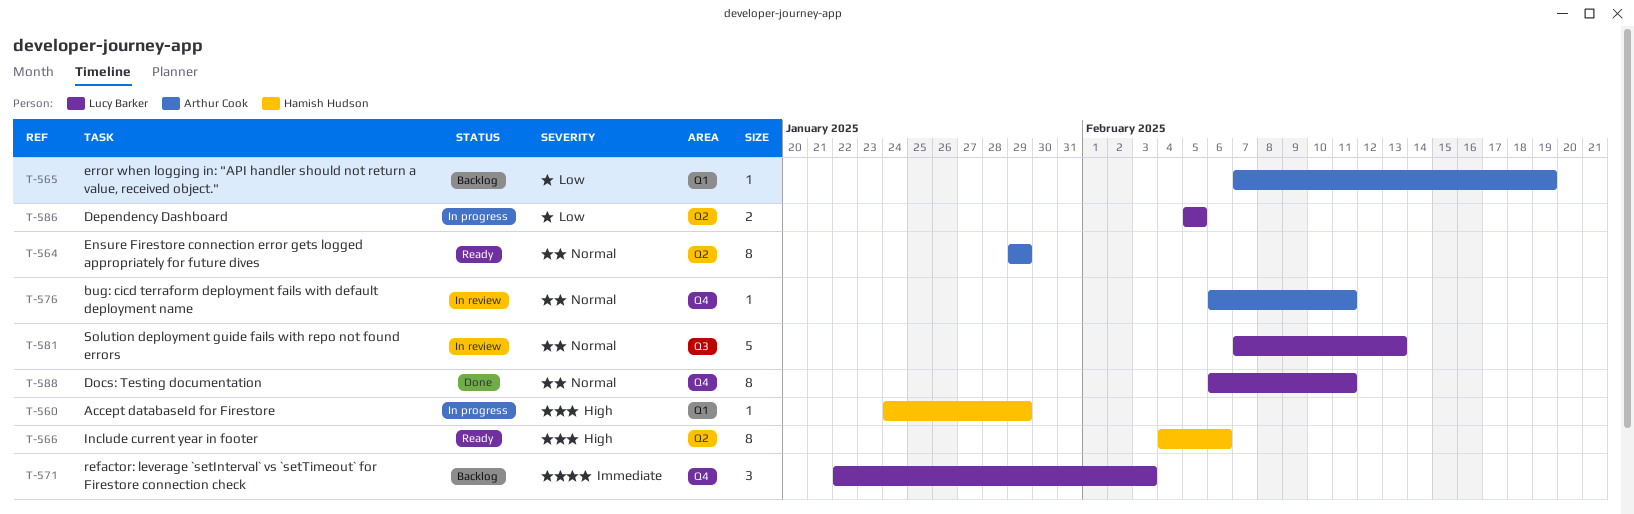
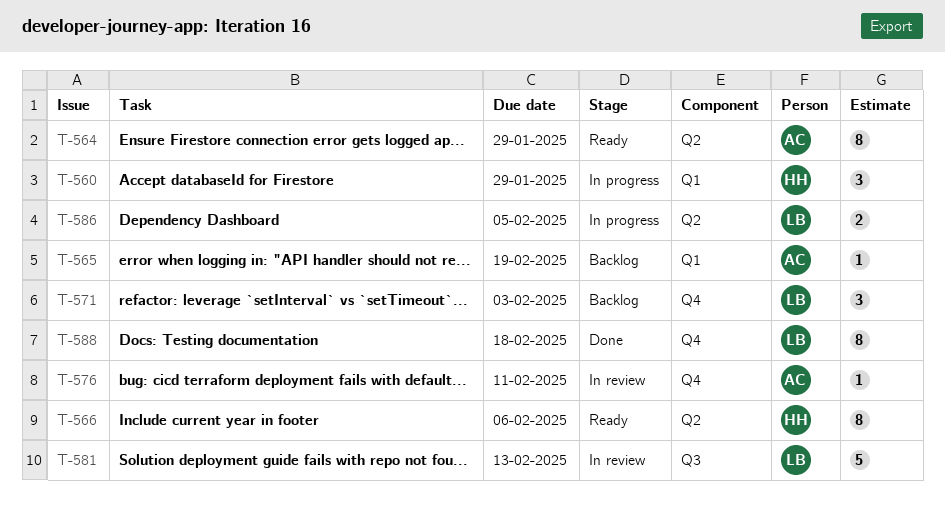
T-560, estimate: 1 -> 3
T-588, due: Feb 11 -> Feb 18

